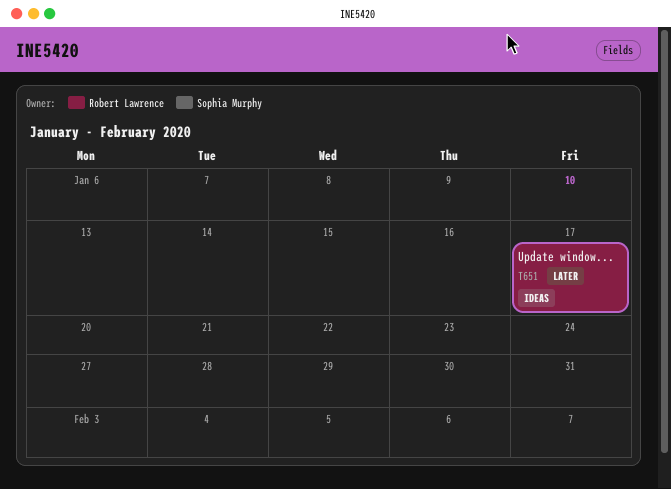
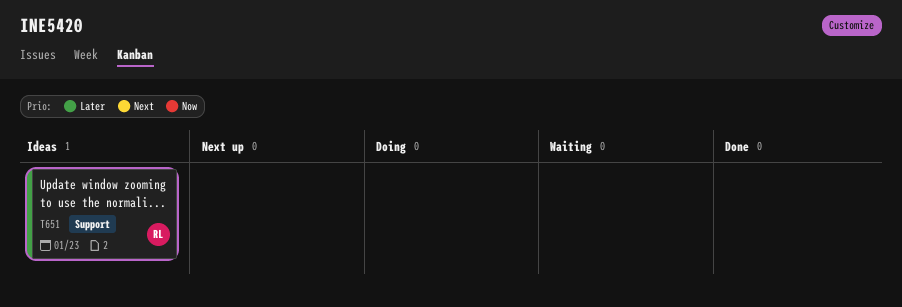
T651, due: Jan 17 -> Jan 23

